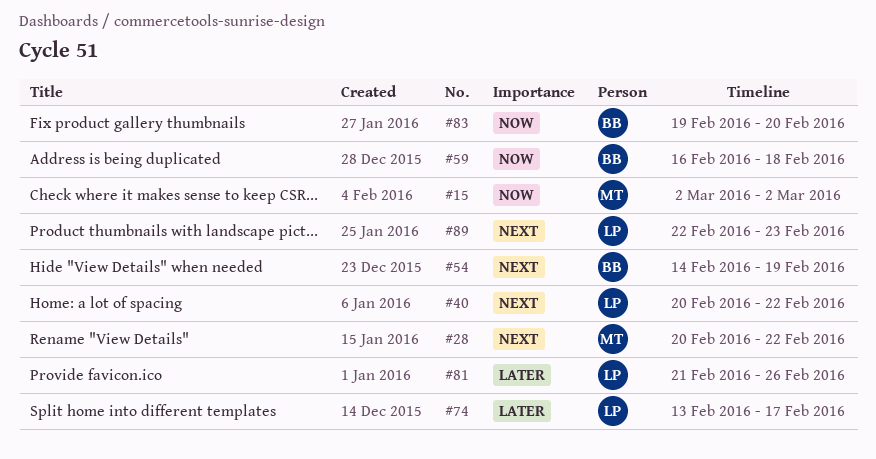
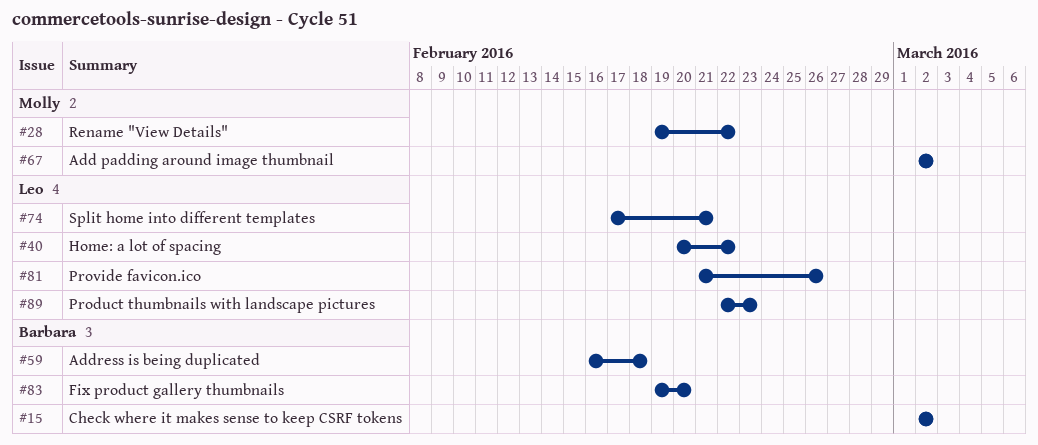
#15, owner: Molly -> Barbara
#28, start: Feb 20 -> Feb 19
#54: present -> none
#67: none -> present
#74, start: Feb 13 -> Feb 17
#74, due: Feb 17 -> Feb 21

